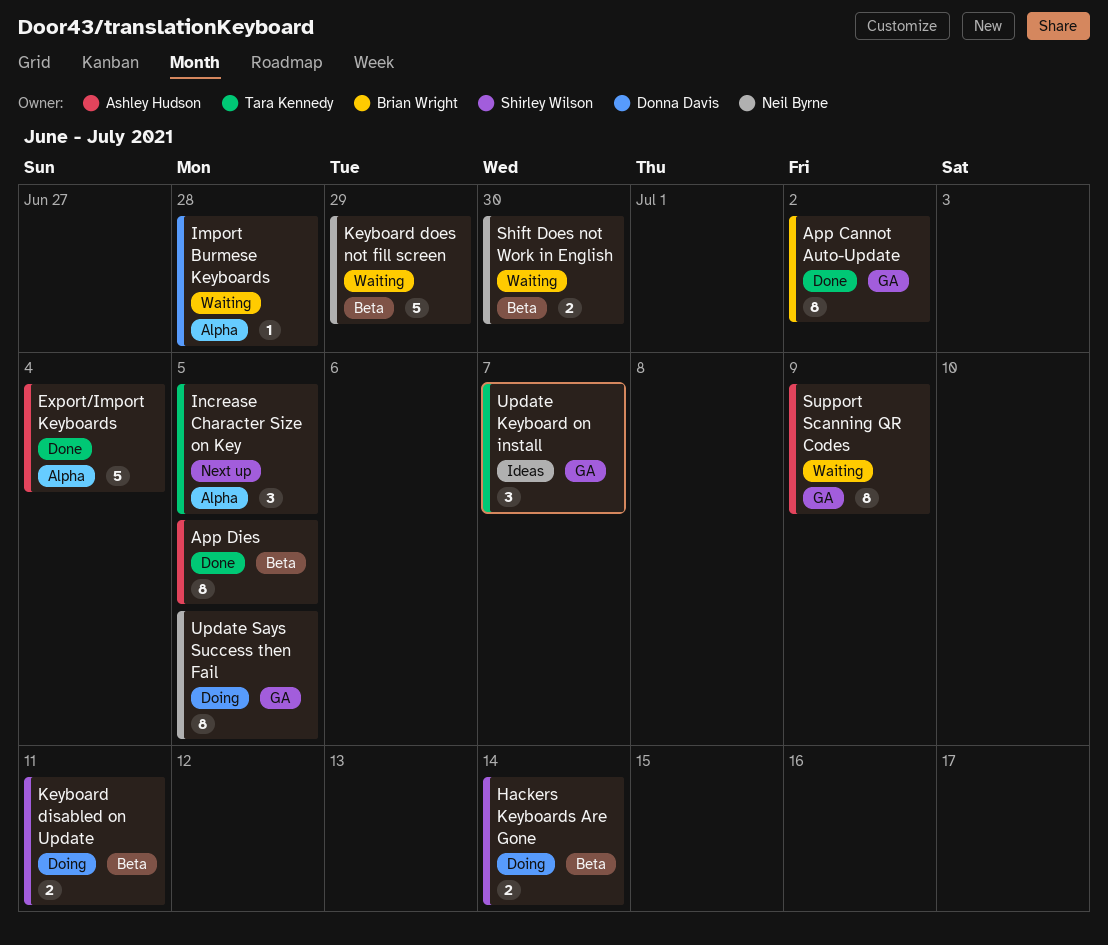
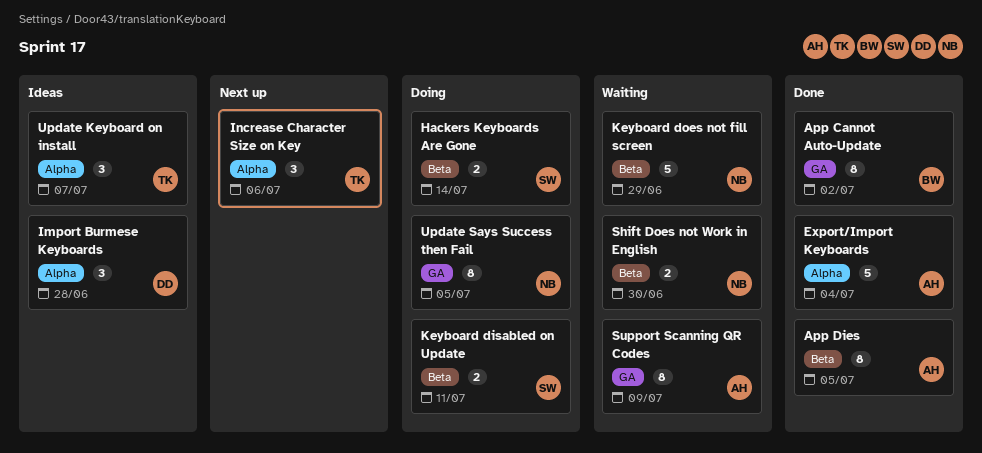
Import Burmese Keyboards, status: Waiting -> Ideas
Import Burmese Keyboards, estimate: 1 -> 3
Increase Character Size on Key, due: Jul 5 -> Jul 6
Update Keyboard on install, label: GA -> Alpha

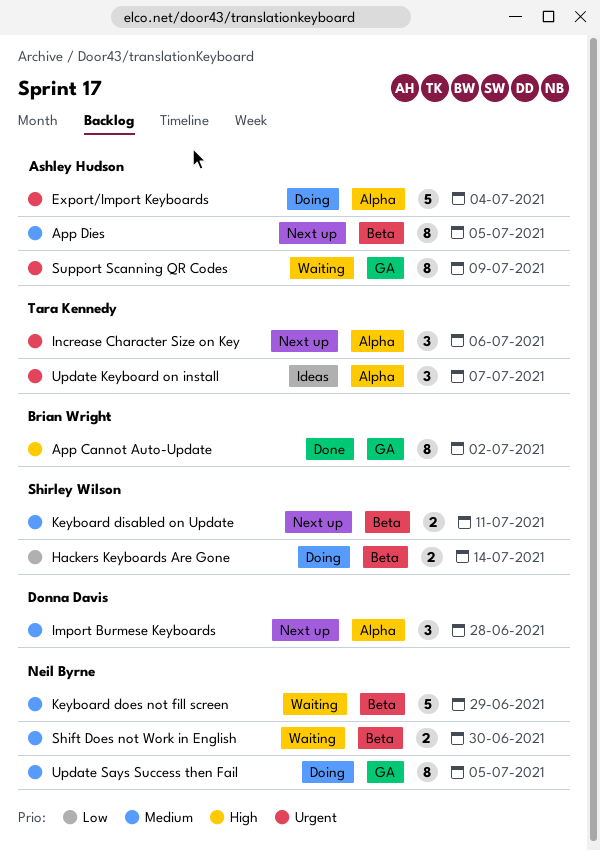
App Dies, status: Done -> Next up
Export/Import Keyboards, status: Done -> Doing
Import Burmese Keyboards, status: Ideas -> Next up
Keyboard disabled on Update, status: Doing -> Next up

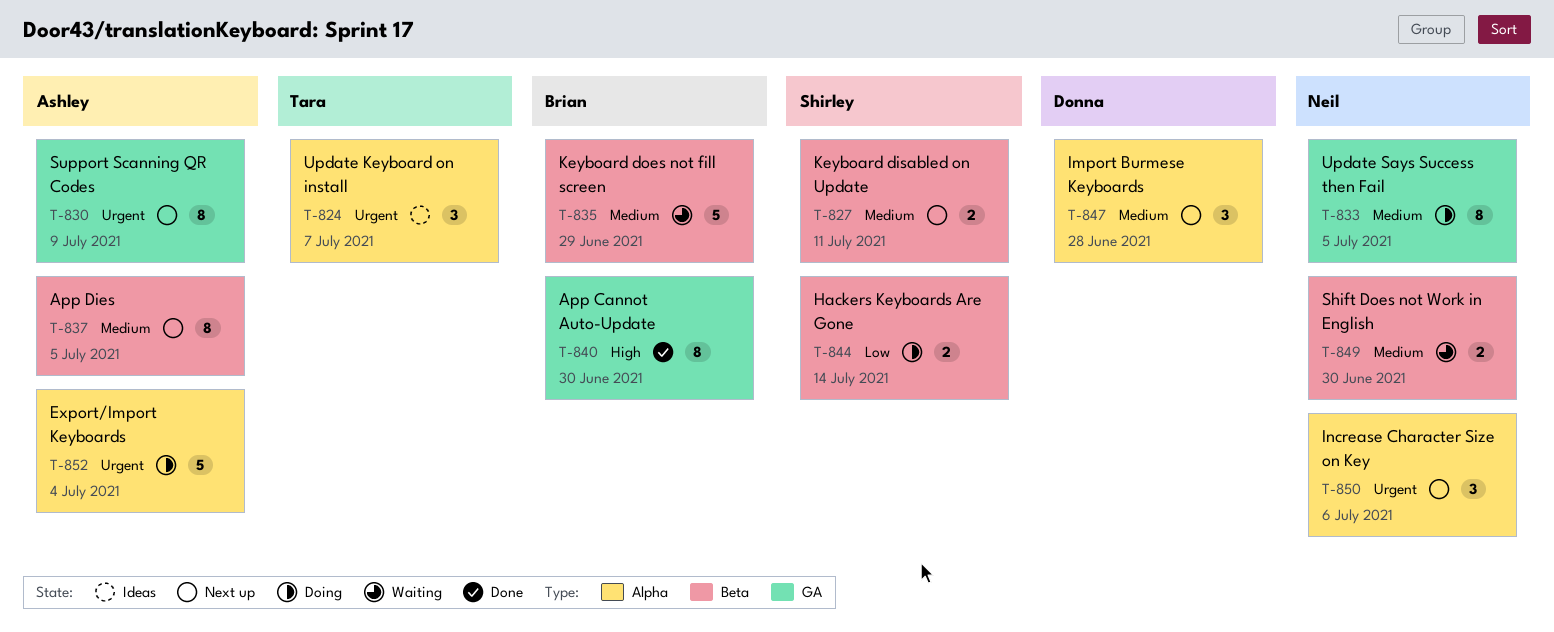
App Cannot Auto-Update, due: Jul 2 -> Jun 30
Increase Character Size on Key, owner: Tara Kennedy -> Neil Byrne
Keyboard does not fill screen, owner: Neil Byrne -> Brian Wright
Support Scanning QR Codes, status: Waiting -> Next up

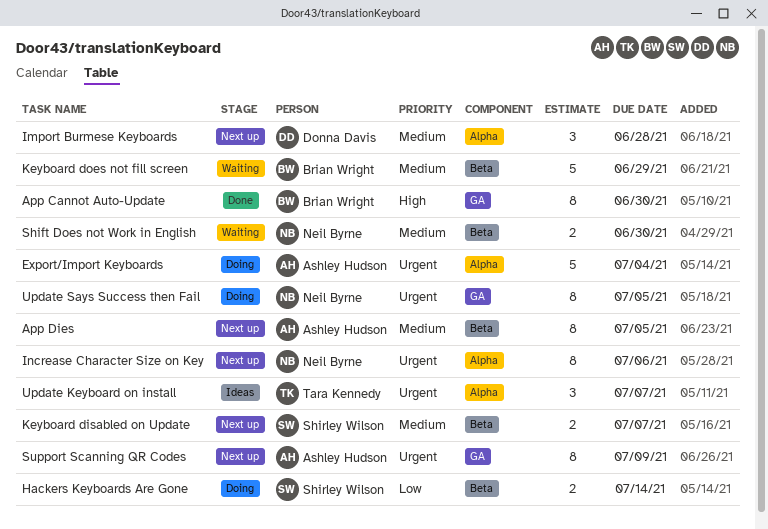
Increase Character Size on Key, estimate: 3 -> 8
Keyboard disabled on Update, due: Jul 11 -> Jul 7
Update Says Success then Fail, priority: Medium -> Urgent

